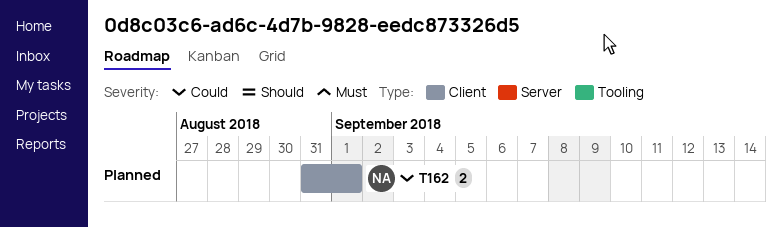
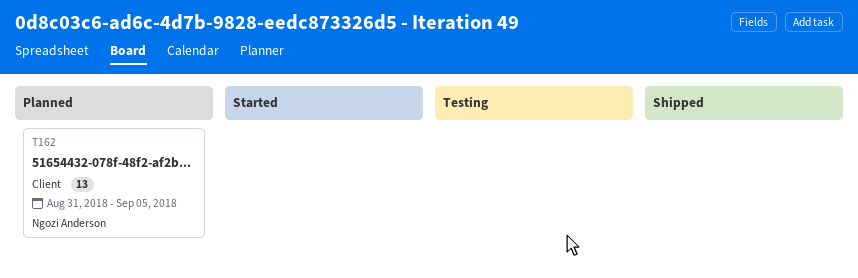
T162, estimate: 2 -> 13
T162, due: Sep 1 -> Sep 5

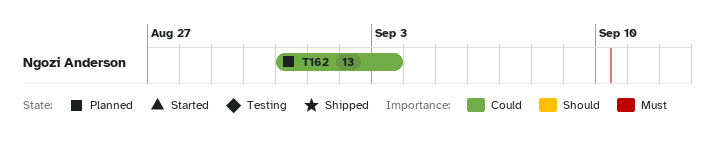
T162, due: Sep 5 -> Sep 3

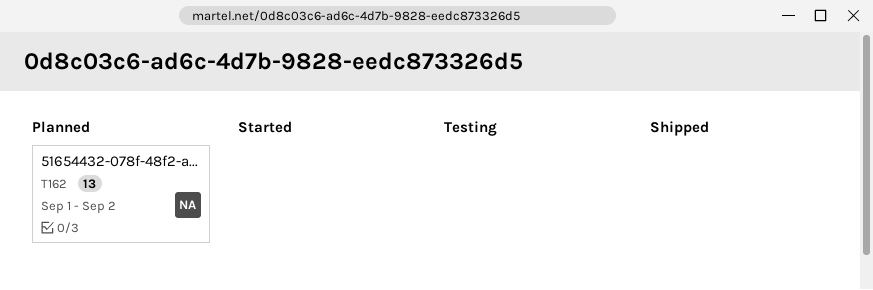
T162, start: Aug 31 -> Sep 1
T162, due: Sep 3 -> Sep 2

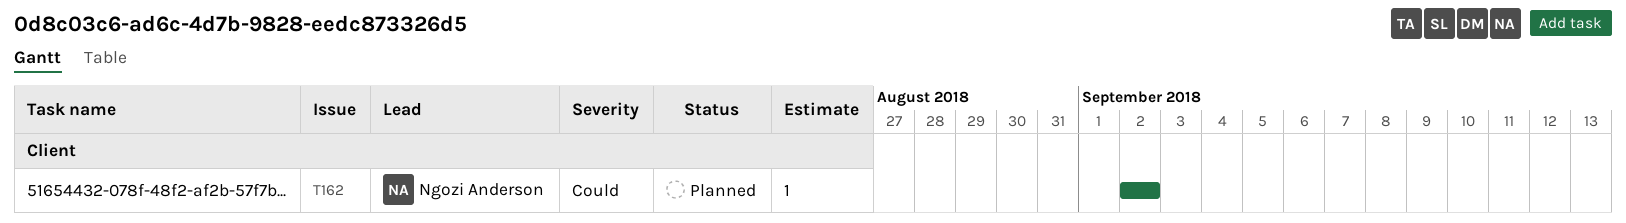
T162, estimate: 13 -> 1
T162, start: Sep 1 -> Sep 2

